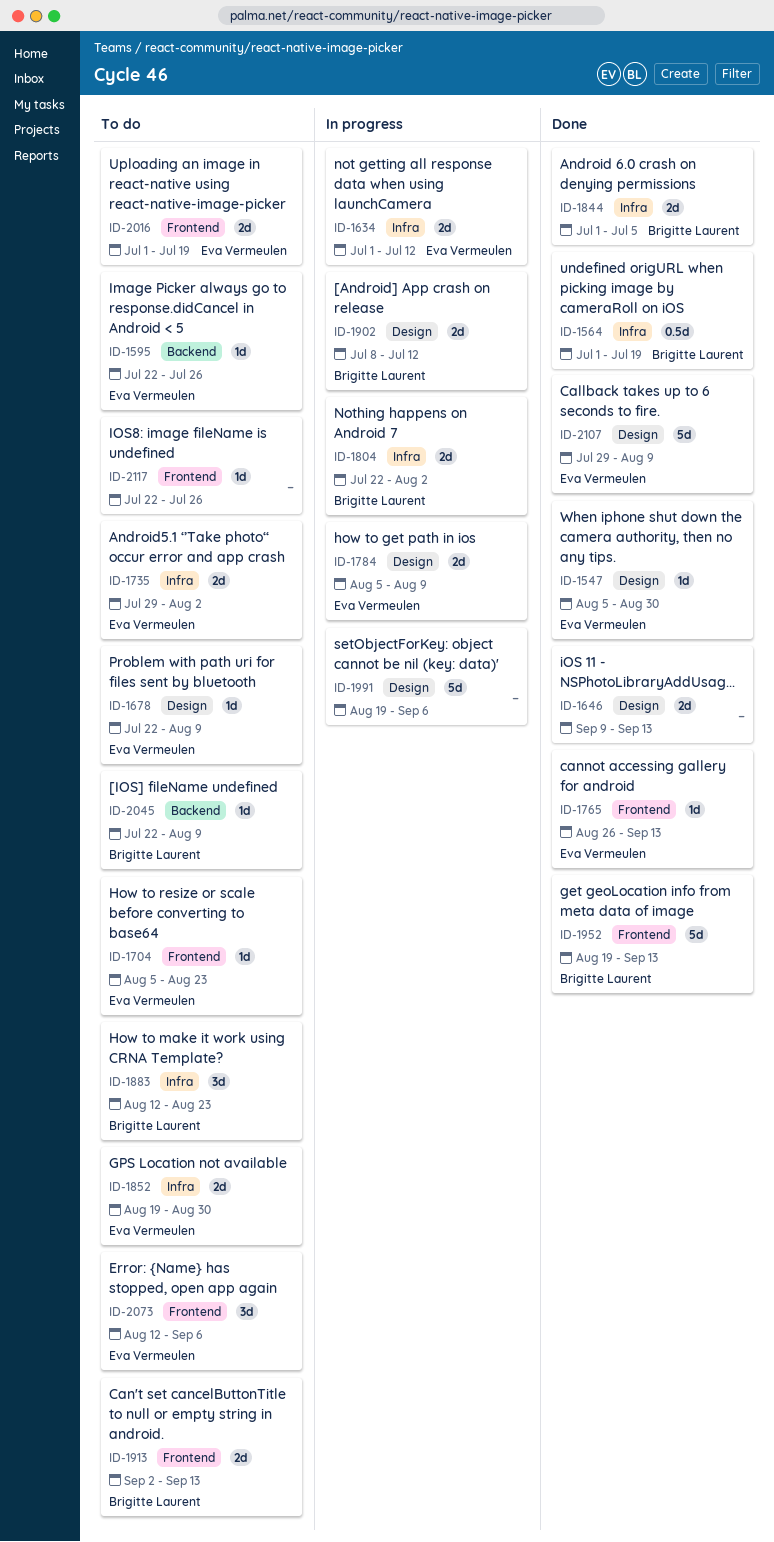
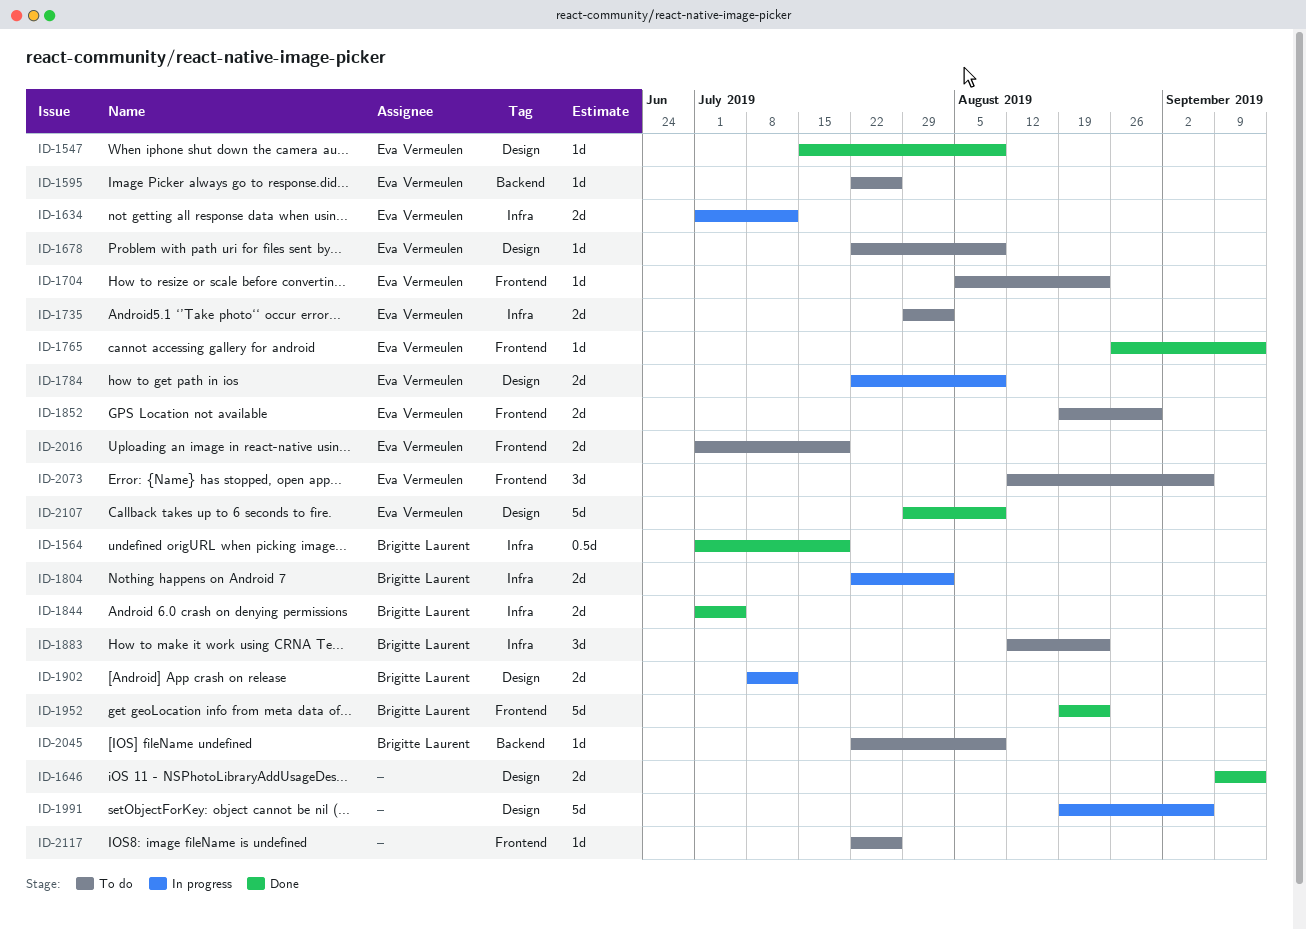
ID-1547, start: Aug 5 -> Jul 15
ID-1547, due: Aug 30 -> Aug 9
ID-1784, start: Aug 5 -> Jul 22
ID-1852, label: Infra -> Frontend
ID-1913: present -> none
ID-1952, due: Sep 13 -> Aug 23

